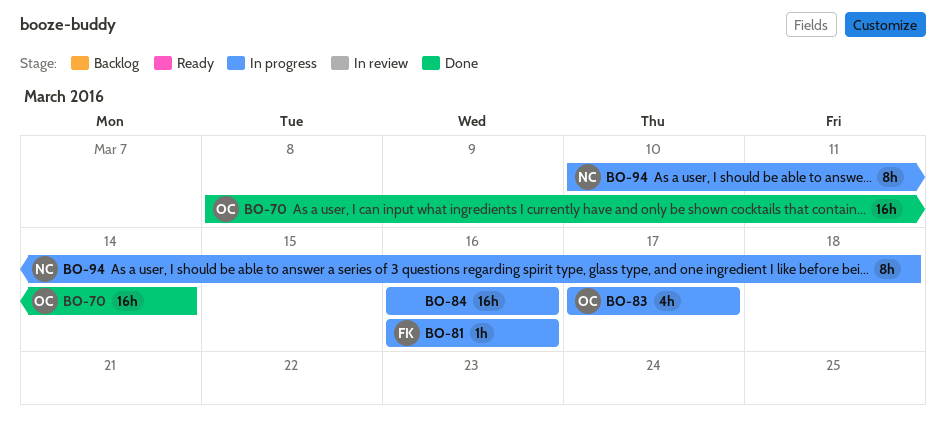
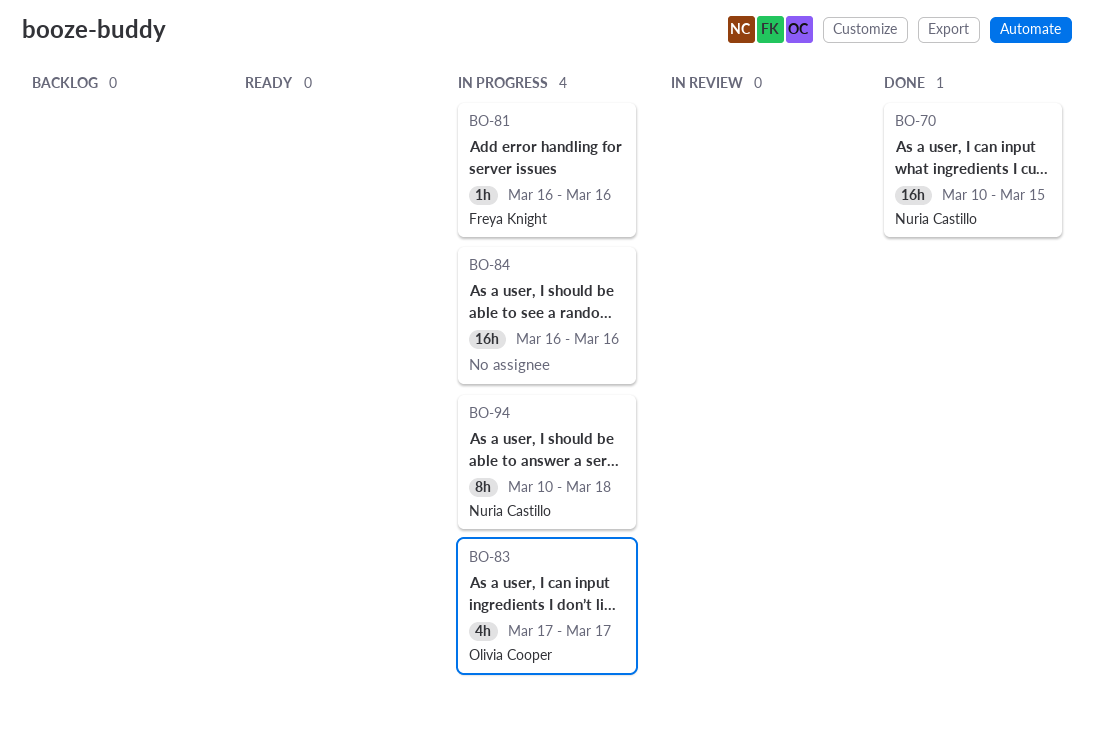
BO-70, owner: Olivia Cooper -> Nuria Castillo
BO-70, start: Mar 8 -> Mar 10
BO-70, due: Mar 14 -> Mar 15

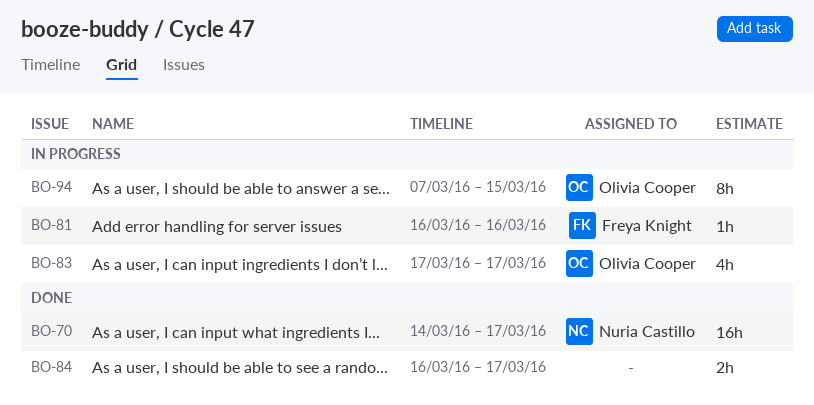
BO-70, start: Mar 10 -> Mar 14
BO-70, due: Mar 15 -> Mar 17
BO-84, status: In progress -> Done
BO-84, estimate: 16h -> 2h
BO-84, due: Mar 16 -> Mar 17
BO-94, owner: Nuria Castillo -> Olivia Cooper
BO-94, start: Mar 10 -> Mar 7
BO-94, due: Mar 18 -> Mar 15

